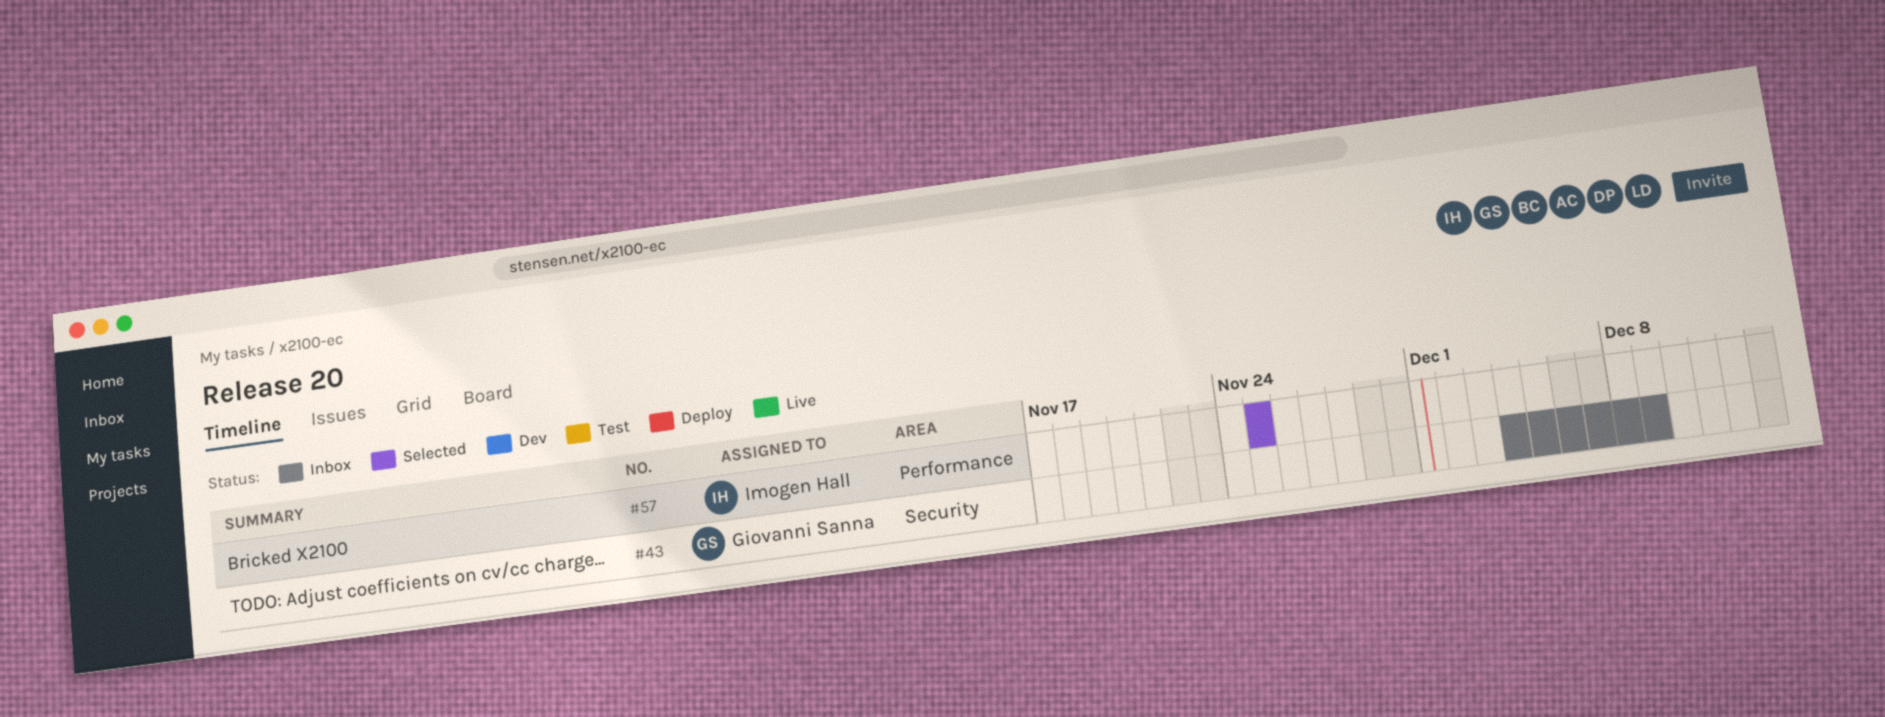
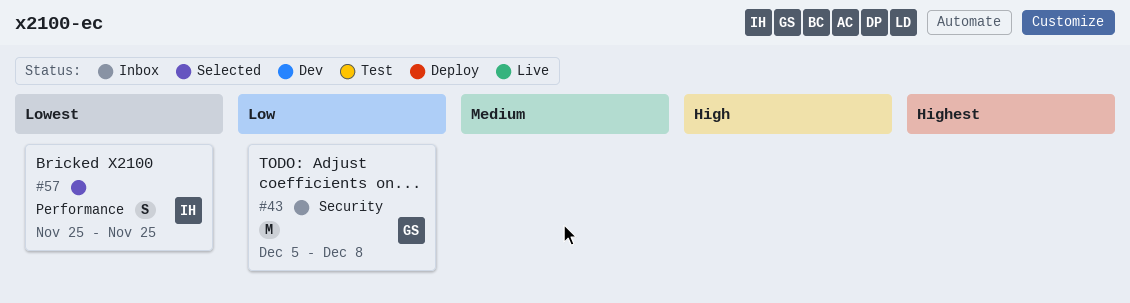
#43, start: Dec 4 -> Dec 5
#43, due: Dec 9 -> Dec 8

